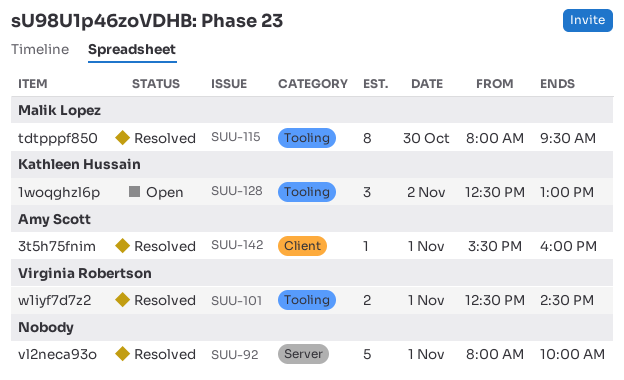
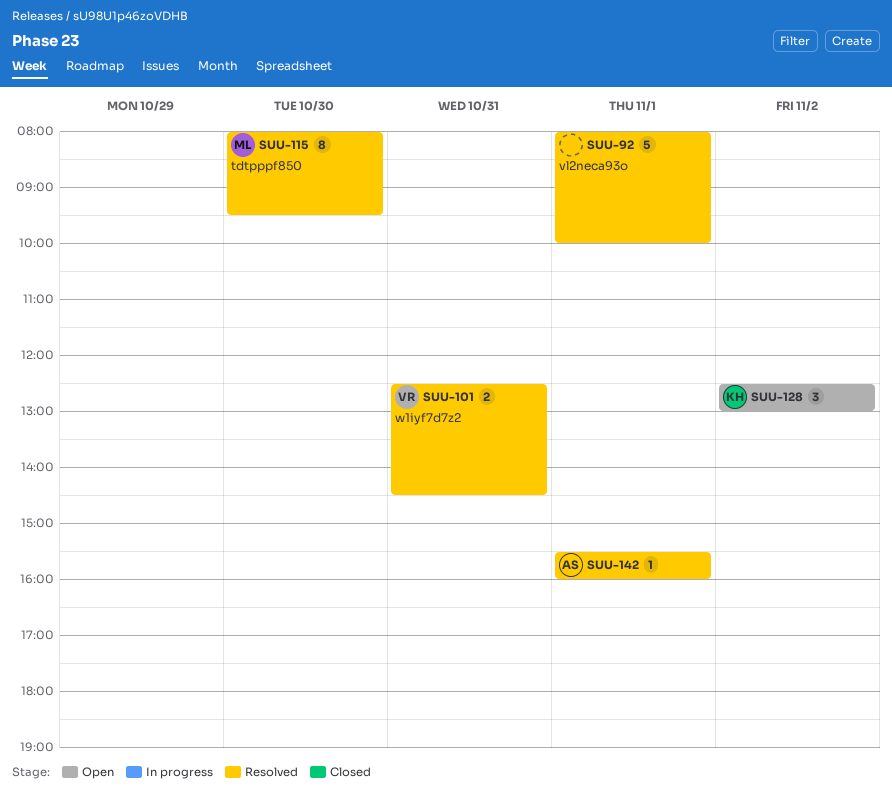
SUU-101, day: Nov 1 -> Oct 31

